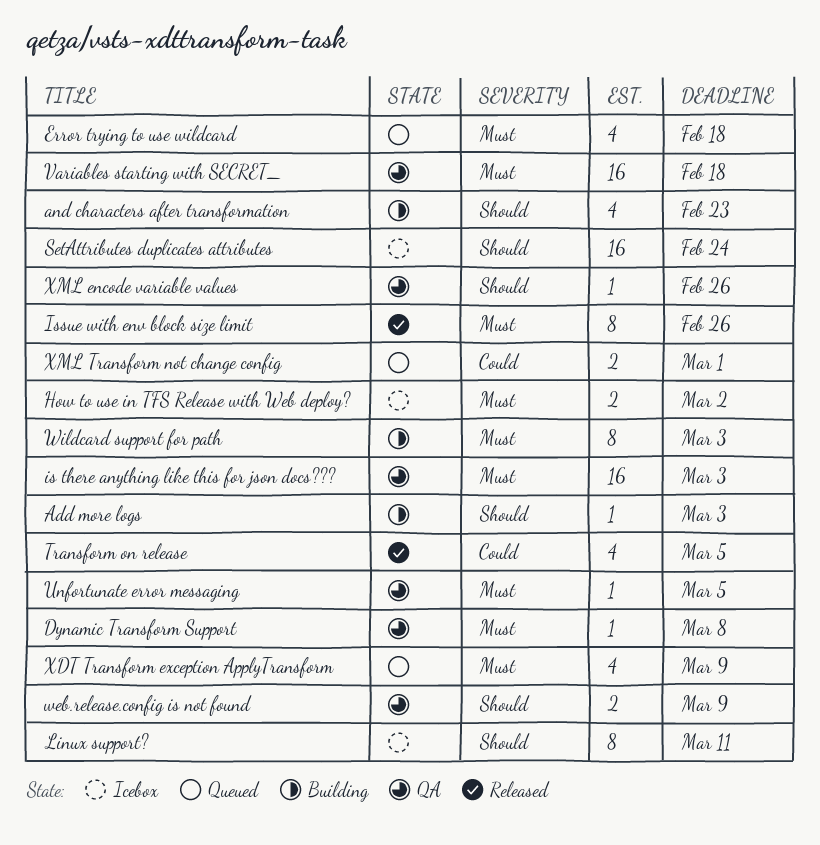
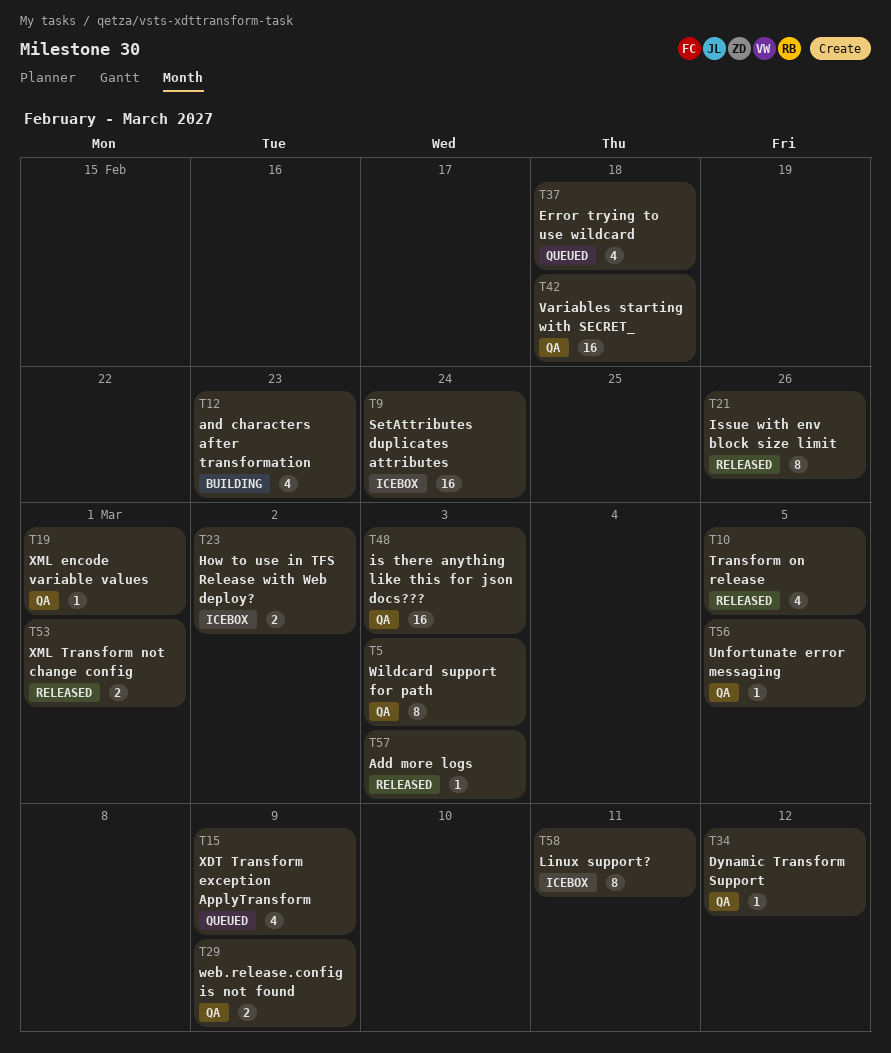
Add more logs, status: Building -> Released
Dynamic Transform Support, due: Mar 8 -> Mar 12
Wildcard support for path, status: Building -> QA
XML encode variable values, due: Feb 26 -> Mar 1
XML Transform not change config, status: Queued -> Released

